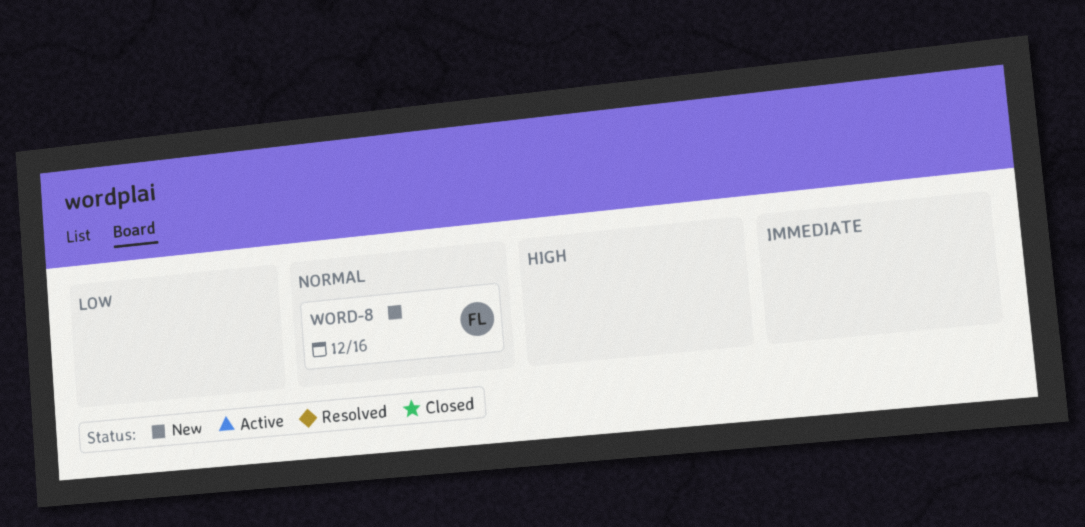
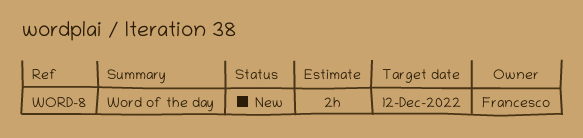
WORD-8, due: Dec 16 -> Dec 12

